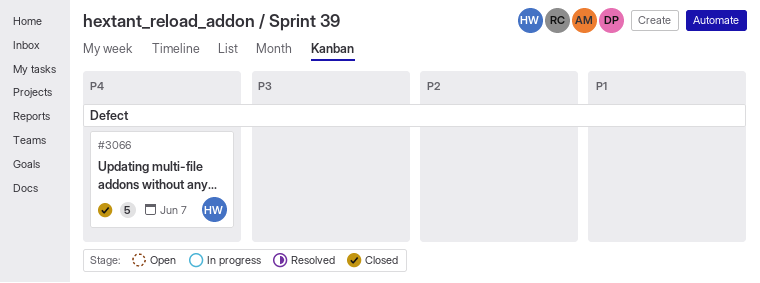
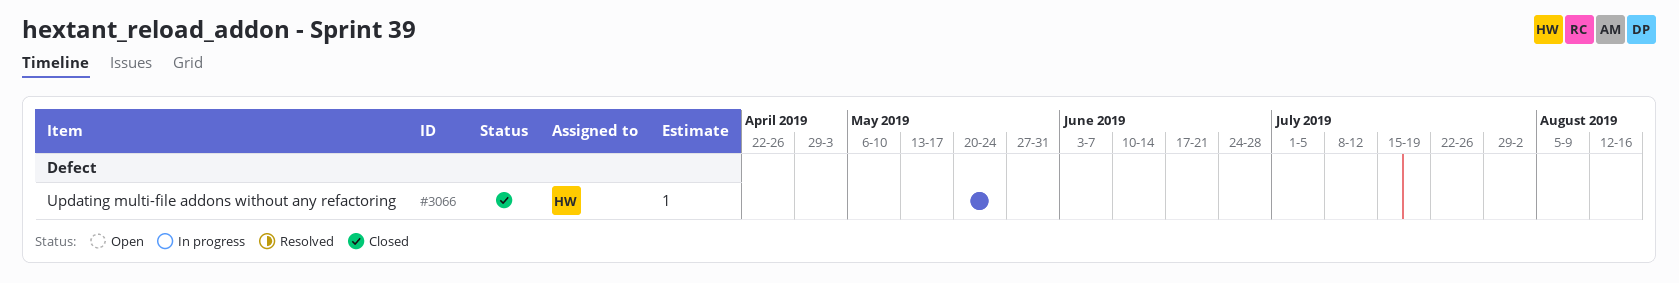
#3066, estimate: 5 -> 1
#3066, due: Jun 7 -> May 24

